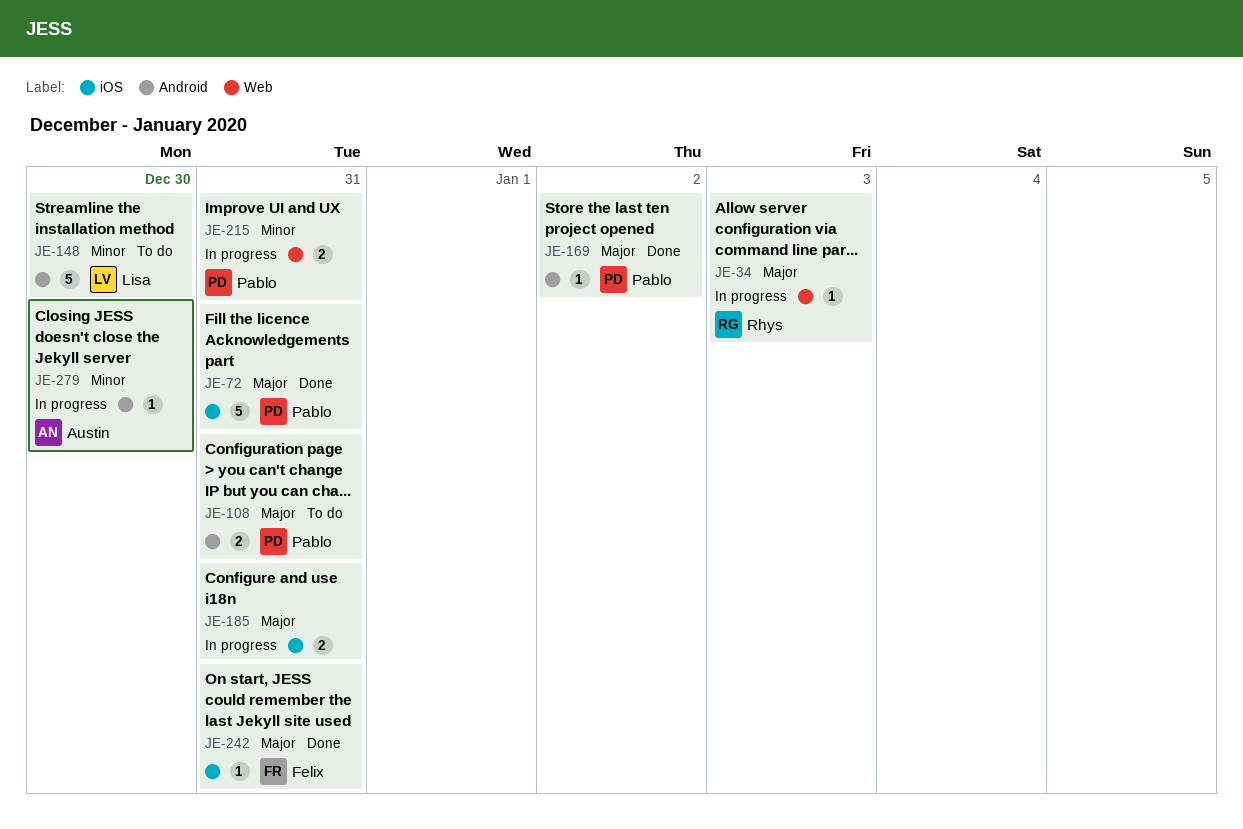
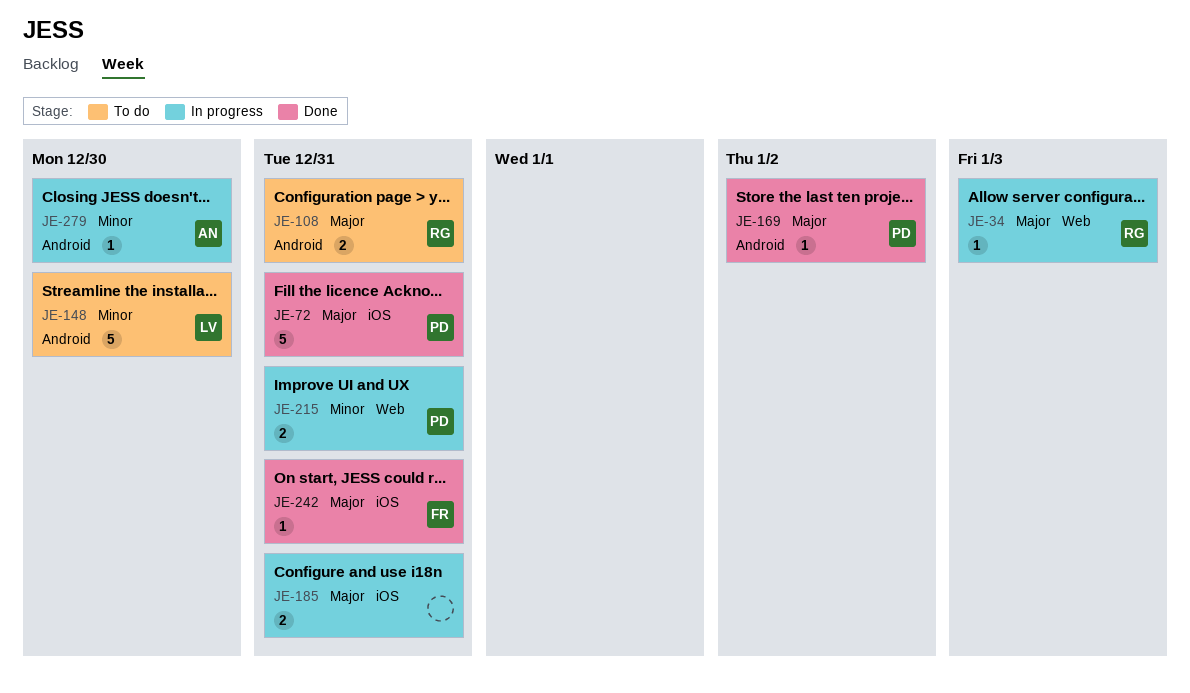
JE-108, owner: Pablo -> Rhys

